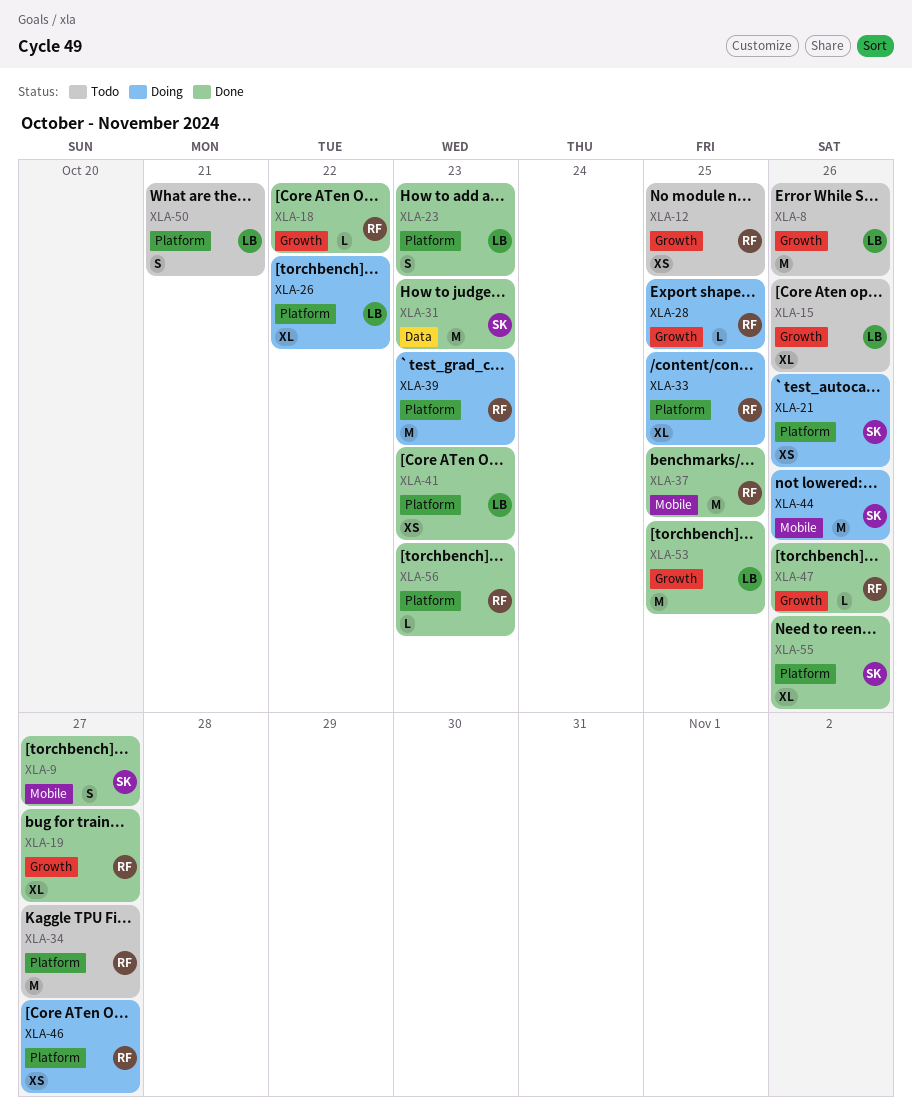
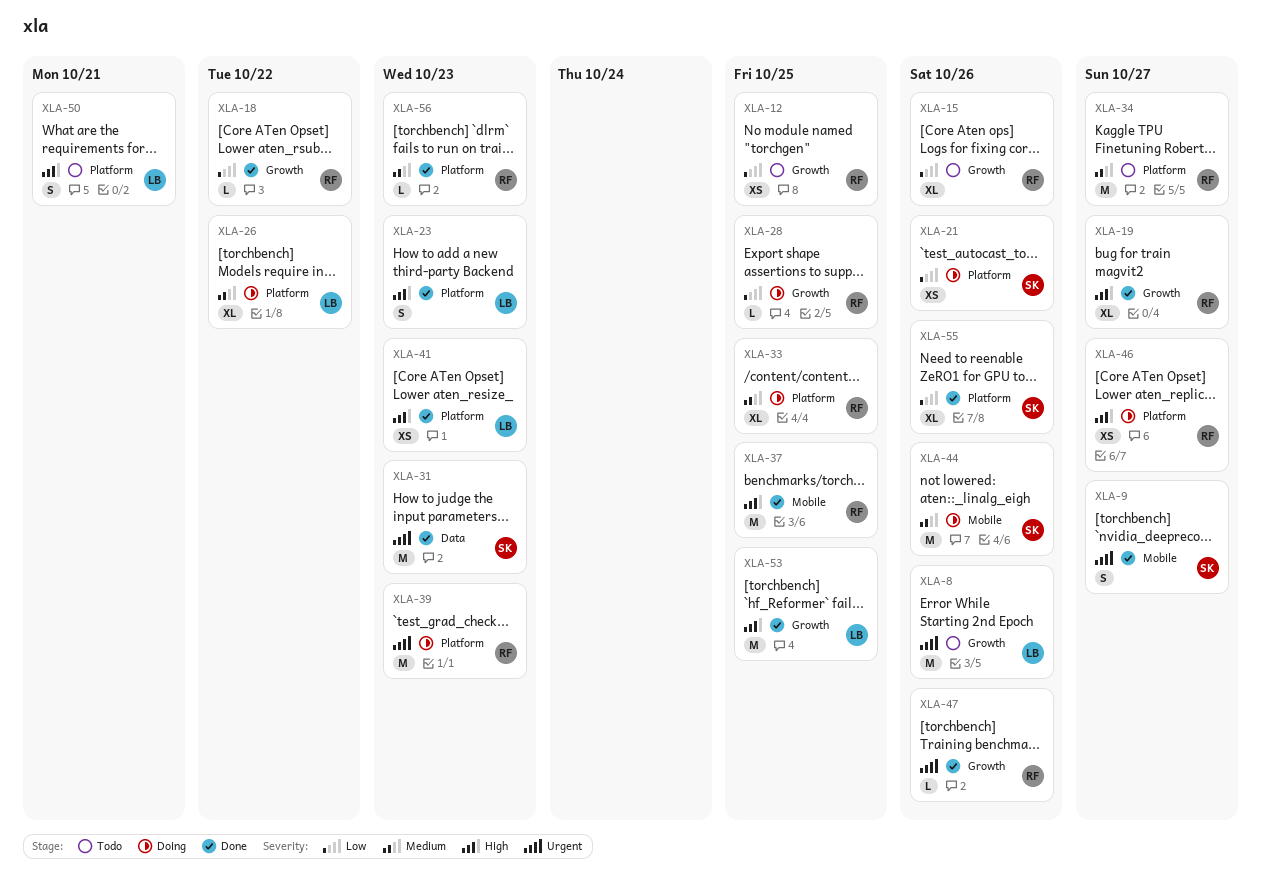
XLA-15, owner: LB -> RF

